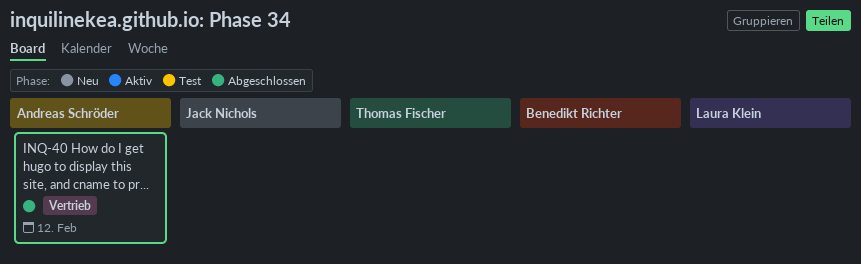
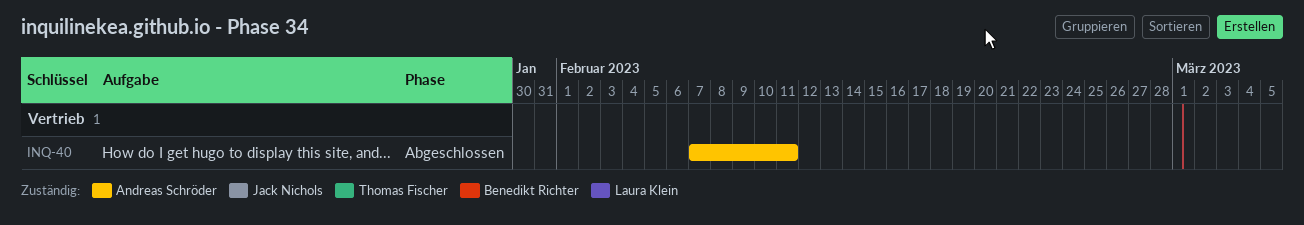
INQ-40, due: Feb 12 -> Feb 11

